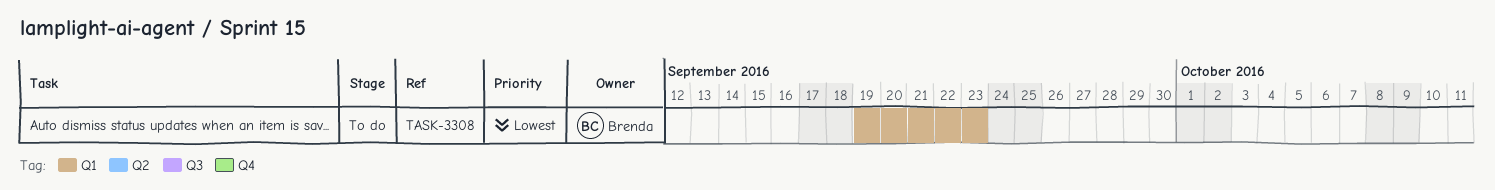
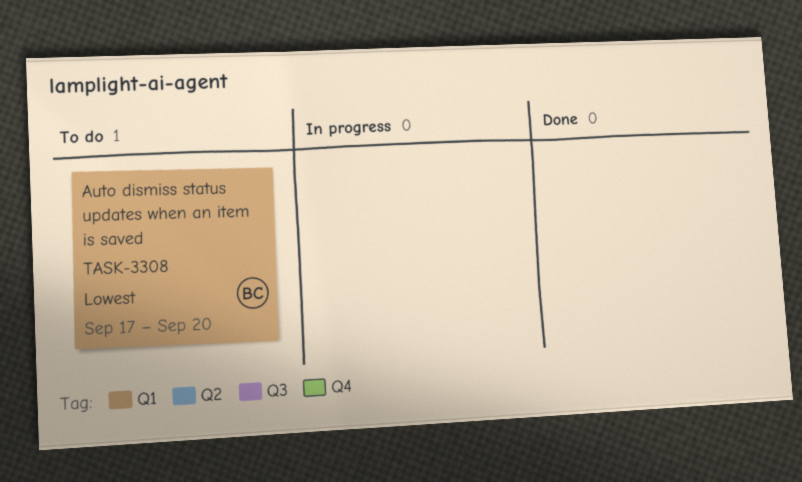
TASK-3308, start: Sep 19 -> Sep 17
TASK-3308, due: Sep 23 -> Sep 20

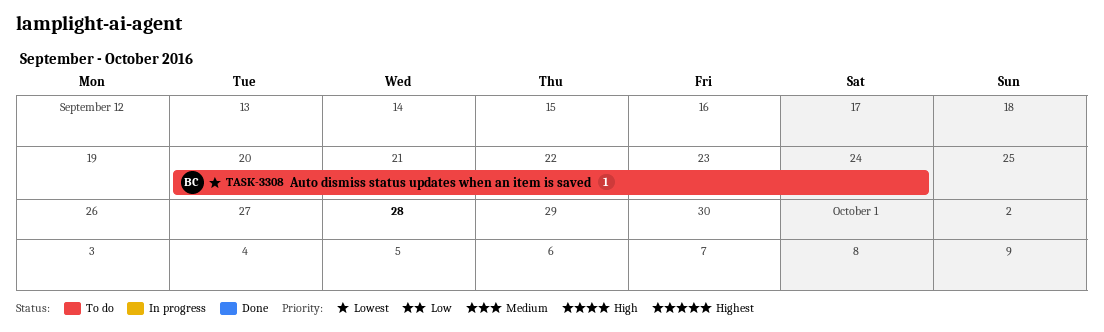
TASK-3308, start: Sep 17 -> Sep 20
TASK-3308, due: Sep 20 -> Sep 24

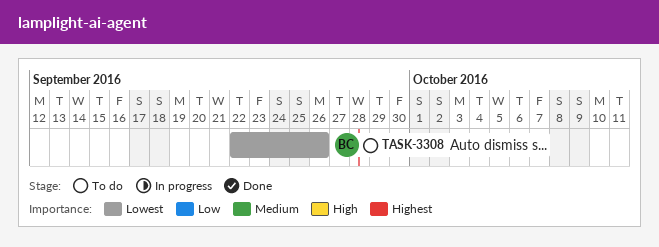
TASK-3308, start: Sep 20 -> Sep 22
TASK-3308, due: Sep 24 -> Sep 26

